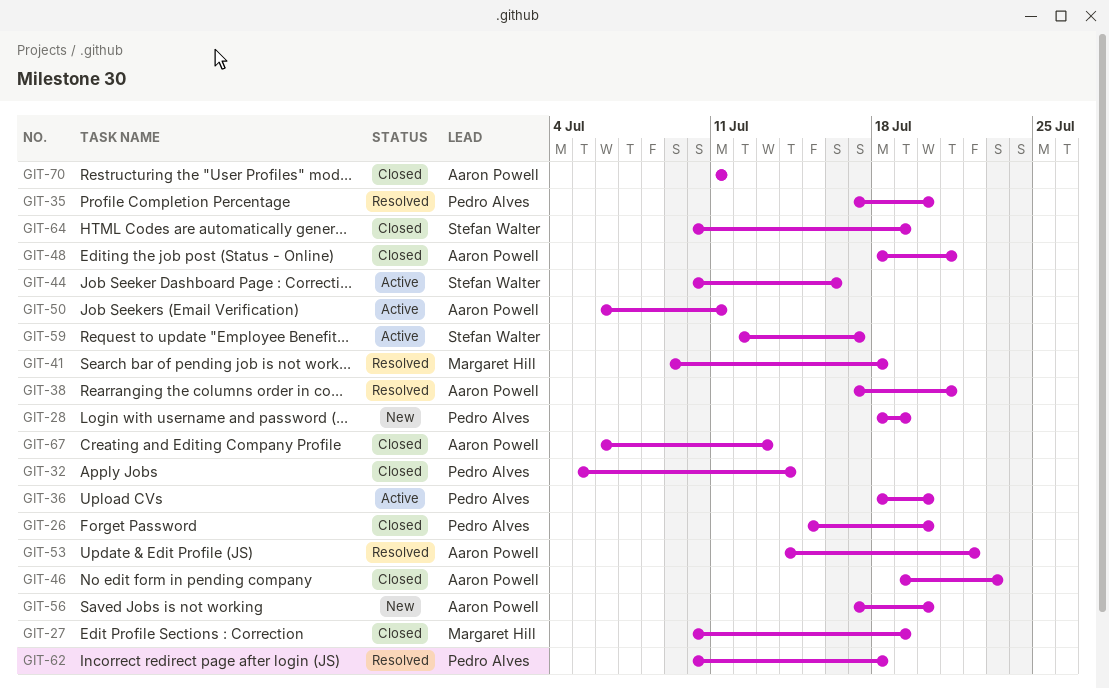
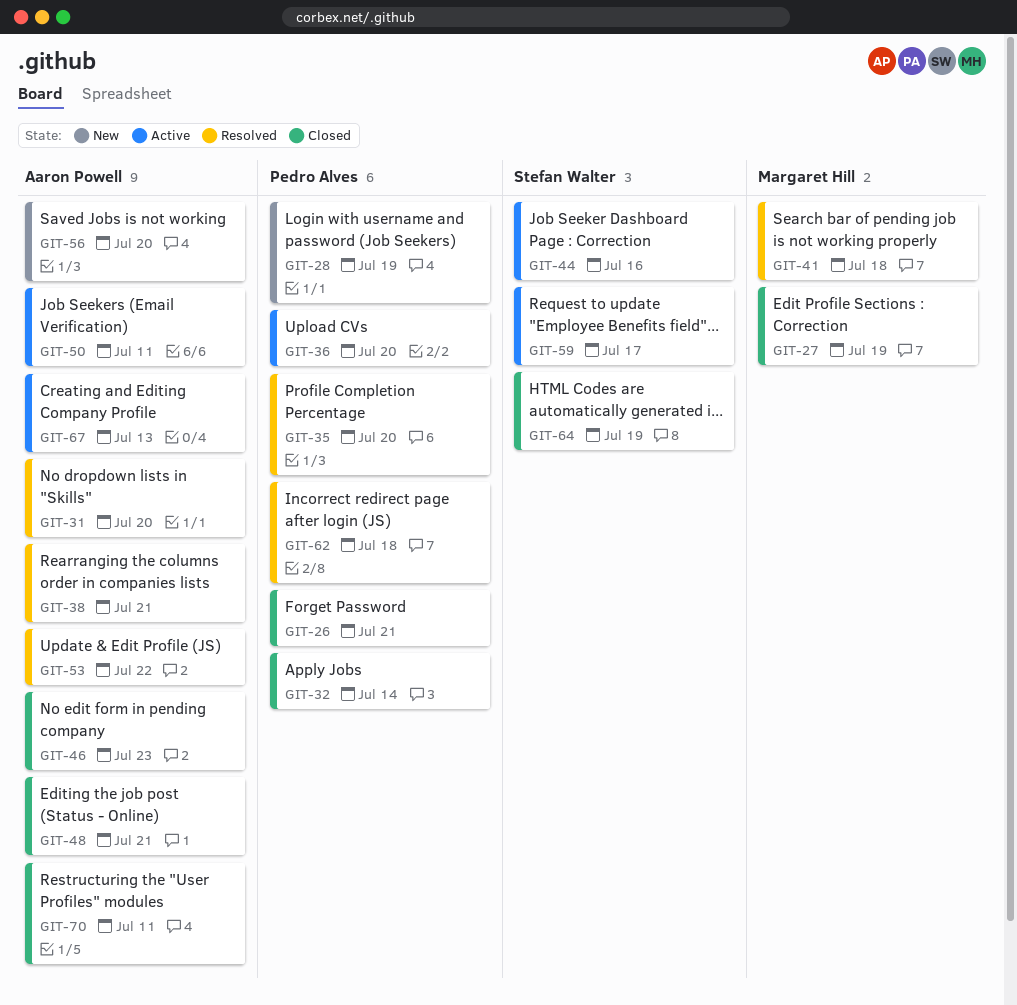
GIT-26, due: Jul 20 -> Jul 21
GIT-31: none -> present
GIT-67, status: Closed -> Active

